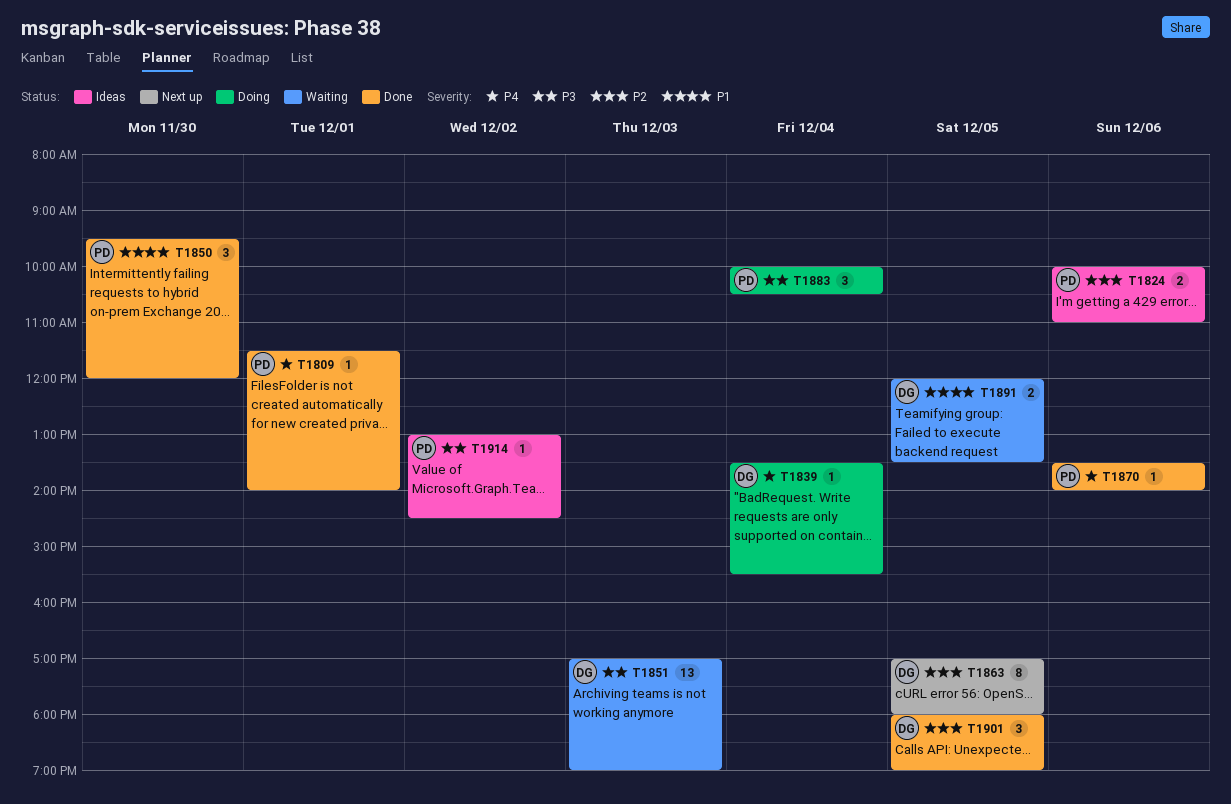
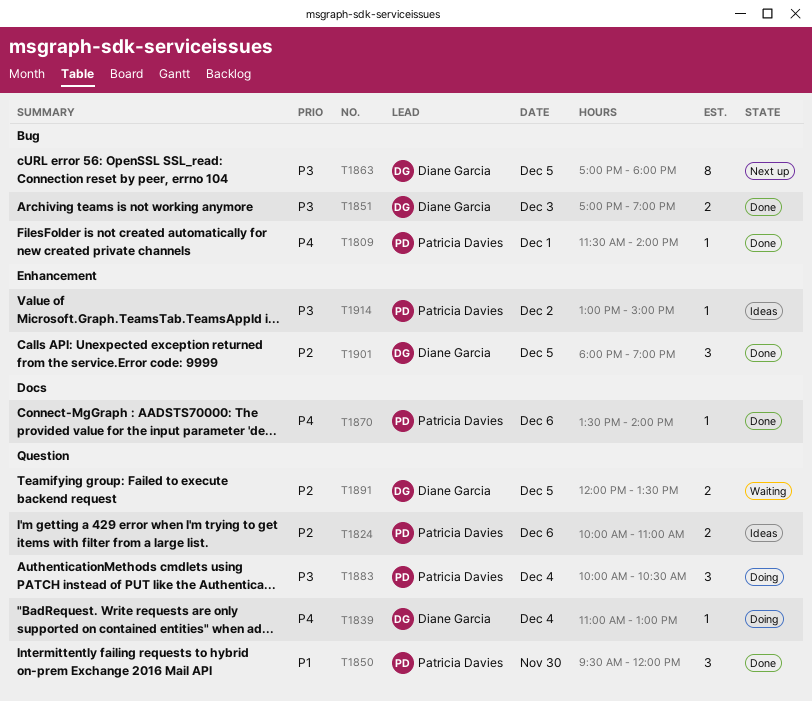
T1839, begins: 13:30 -> 11:00
T1839, ends: 15:30 -> 13:00
T1851, status: Waiting -> Done
T1851, estimate: 13 -> 2
T1863, priority: P2 -> P3
T1891, priority: P1 -> P2
T1914, ends: 14:30 -> 15:00

